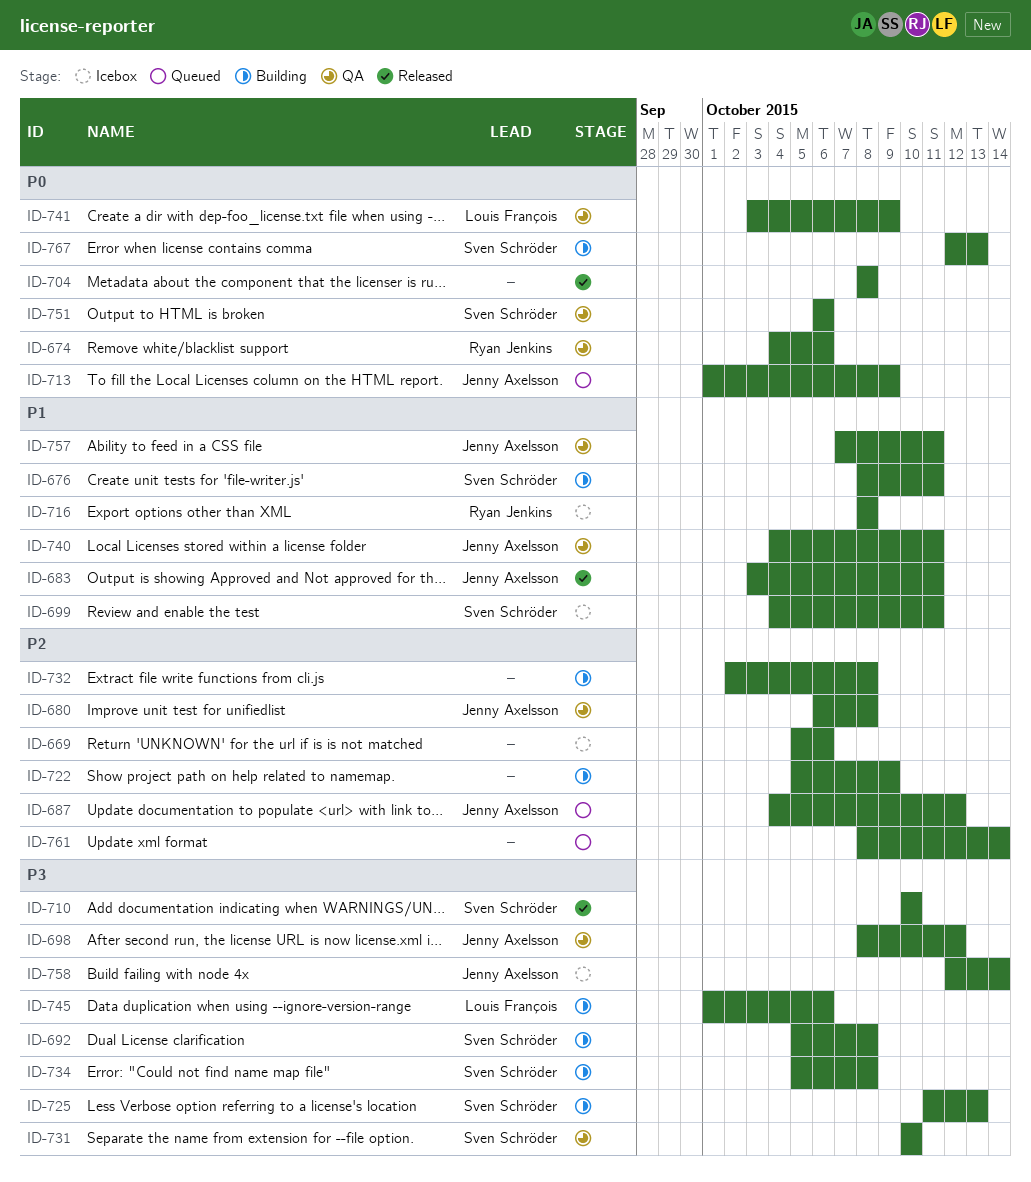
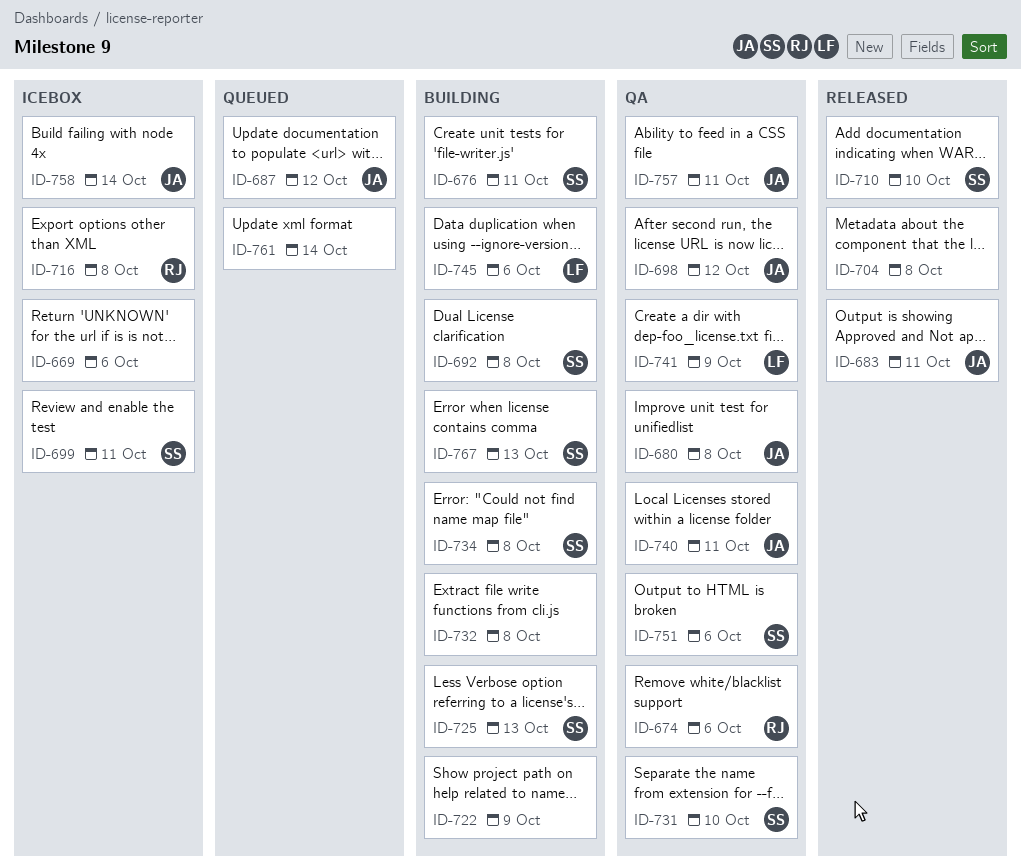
ID-713: present -> none

